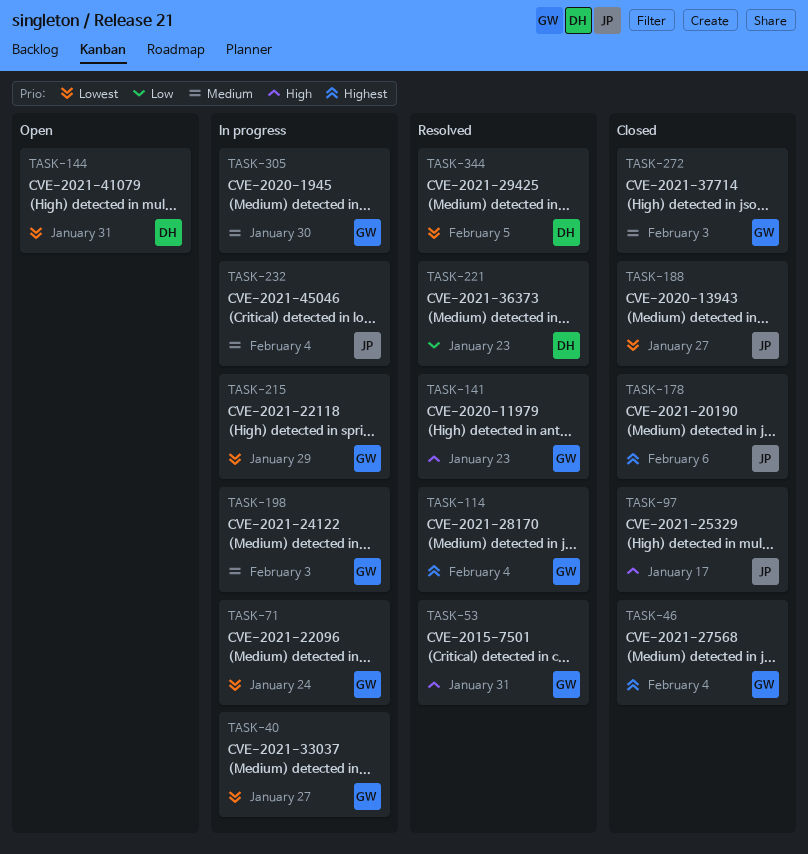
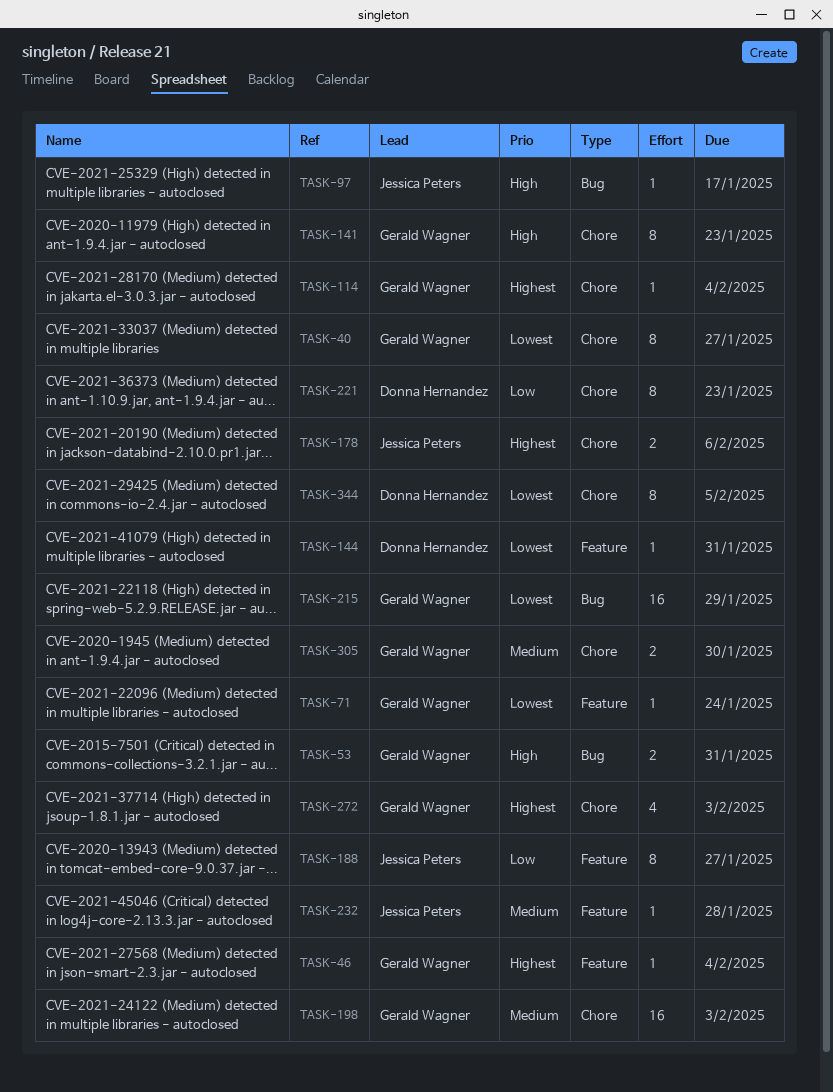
TASK-188, priority: Lowest -> Low
TASK-232, due: Feb 4 -> Jan 28
TASK-272, priority: Medium -> Highest

